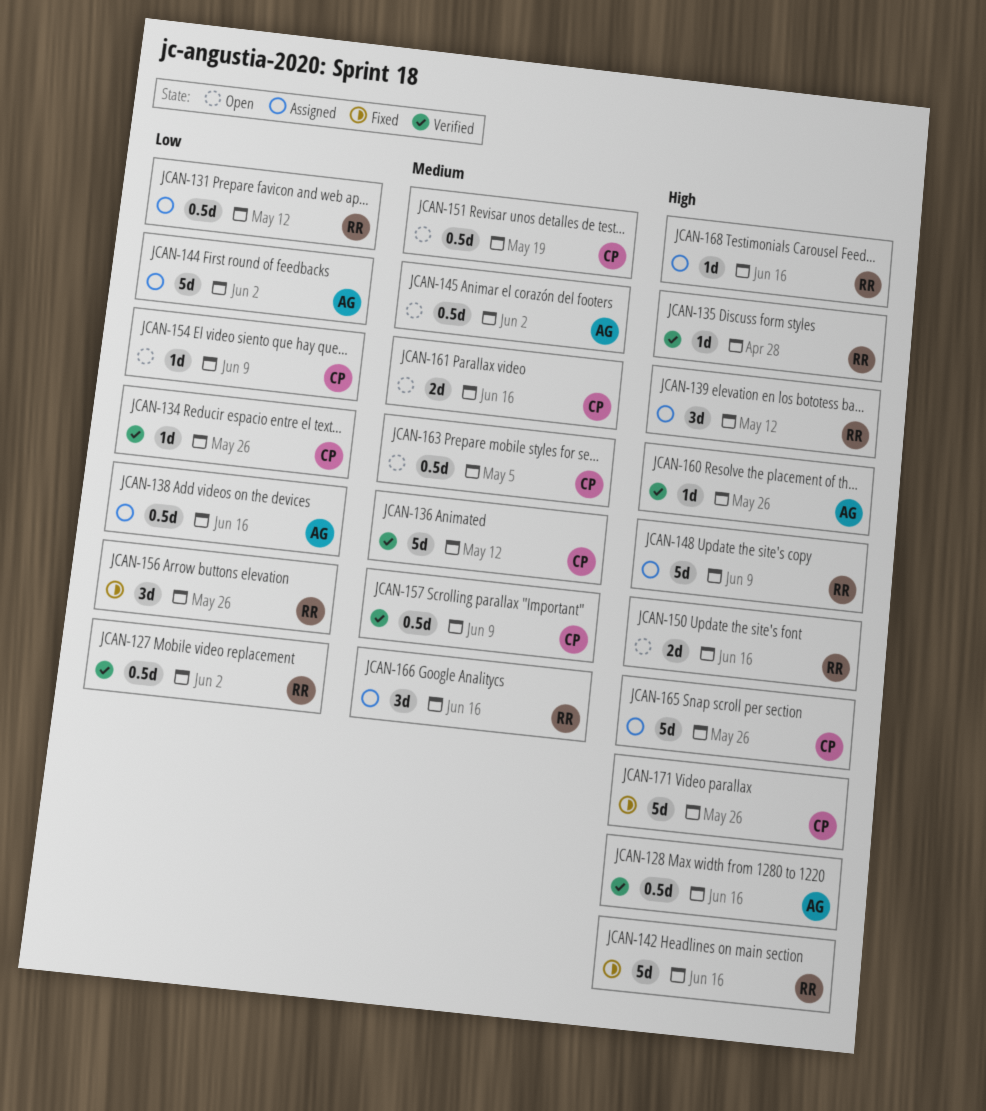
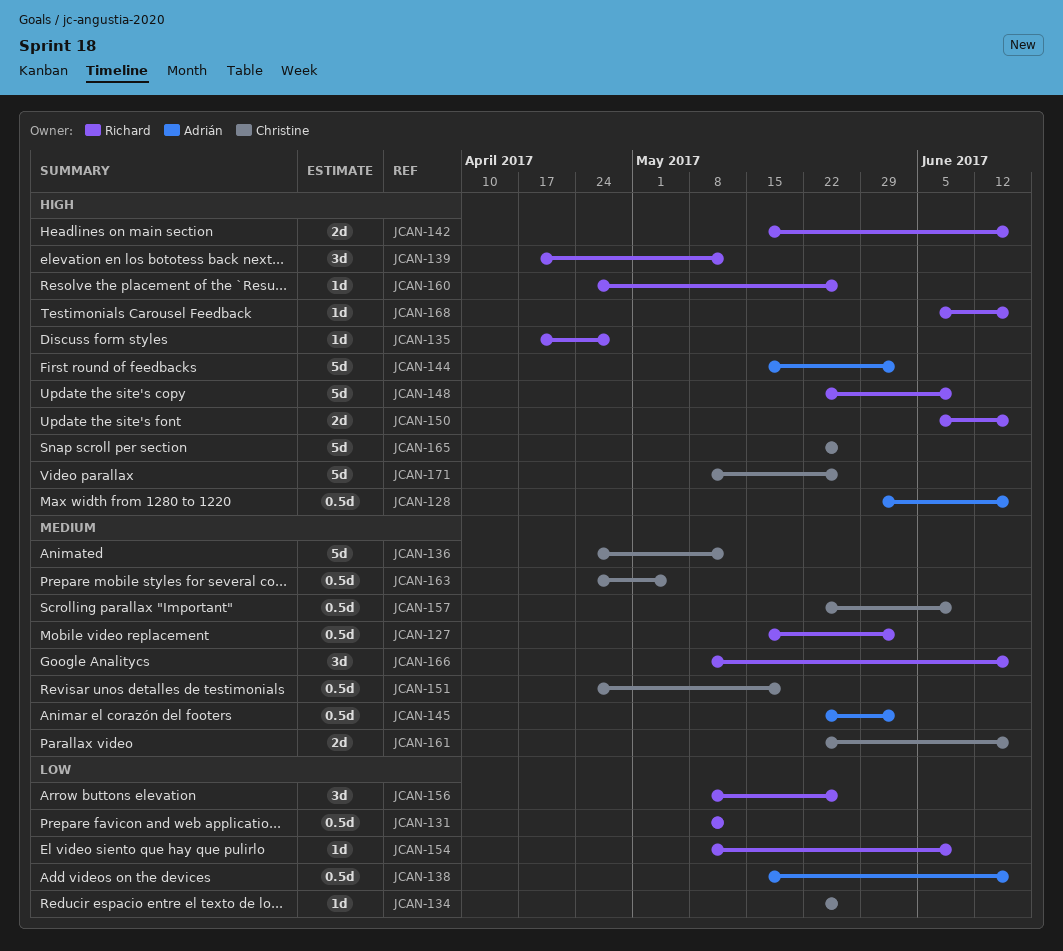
JCAN-127, priority: Low -> Medium
JCAN-142, estimate: 5d -> 2d
JCAN-144, priority: Low -> High
JCAN-154, owner: Christine -> Richard
JCAN-160, owner: Adrián -> Richard

